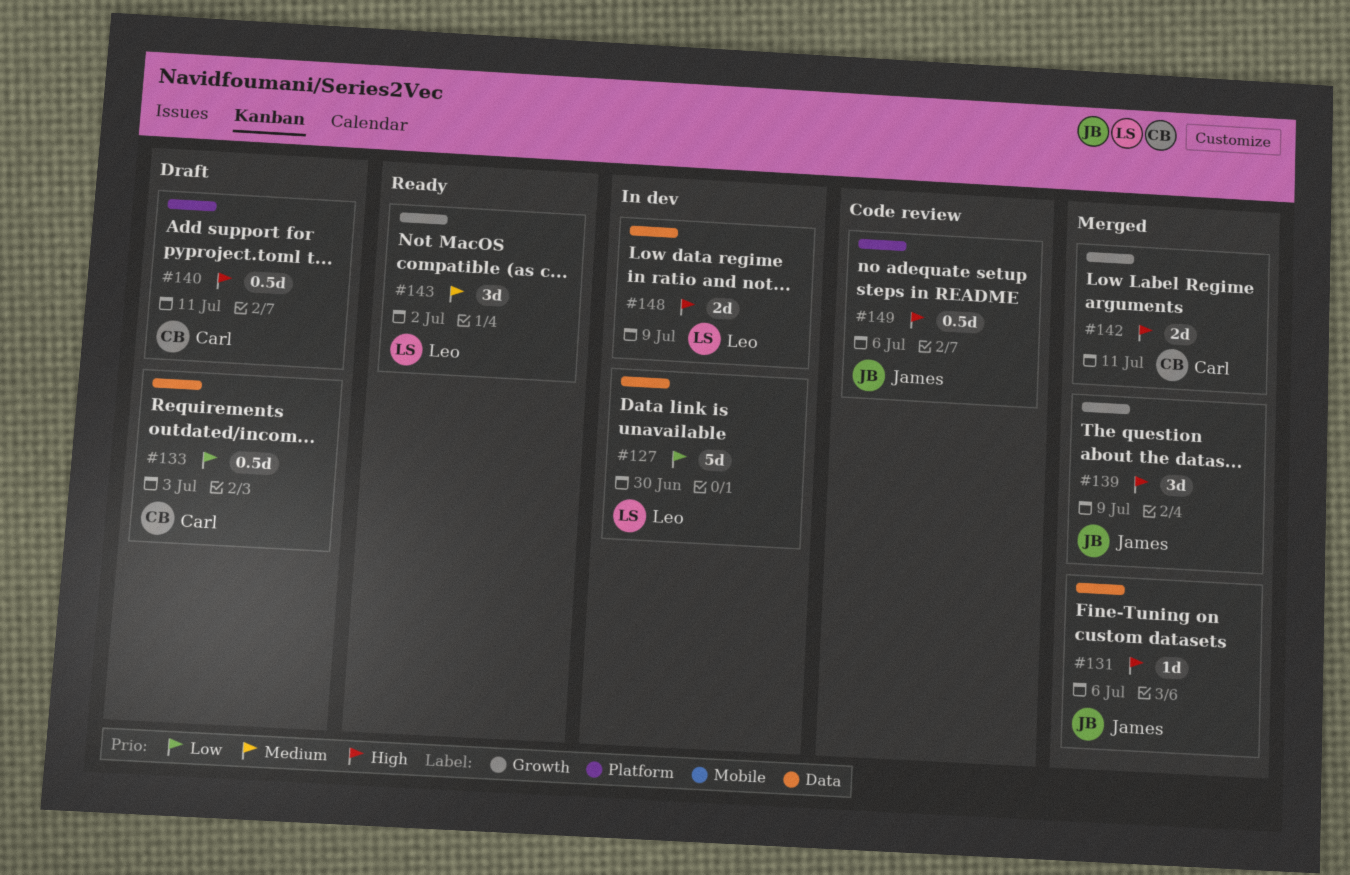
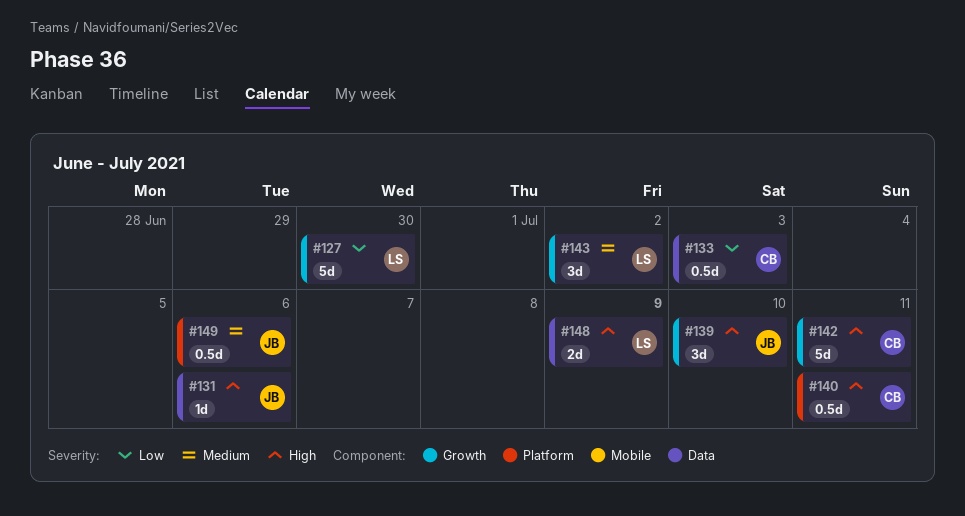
#127, label: Data -> Growth
#139, due: Jul 9 -> Jul 10
#142, estimate: 2d -> 5d
#149, priority: High -> Medium

